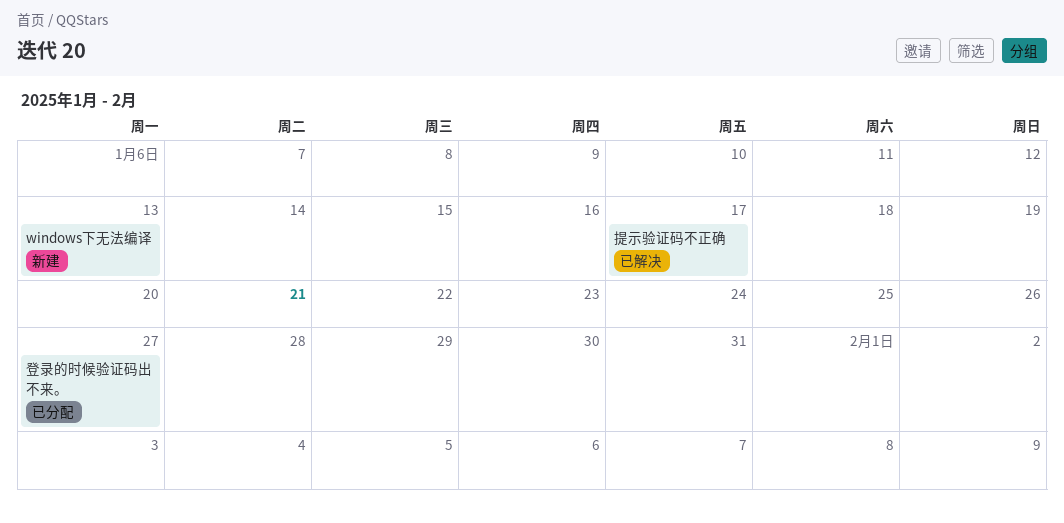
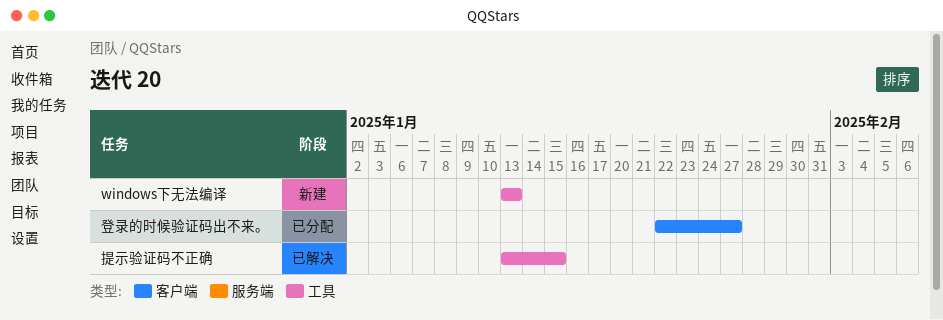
提示验证码不正确, due: Jan 17 -> Jan 15

